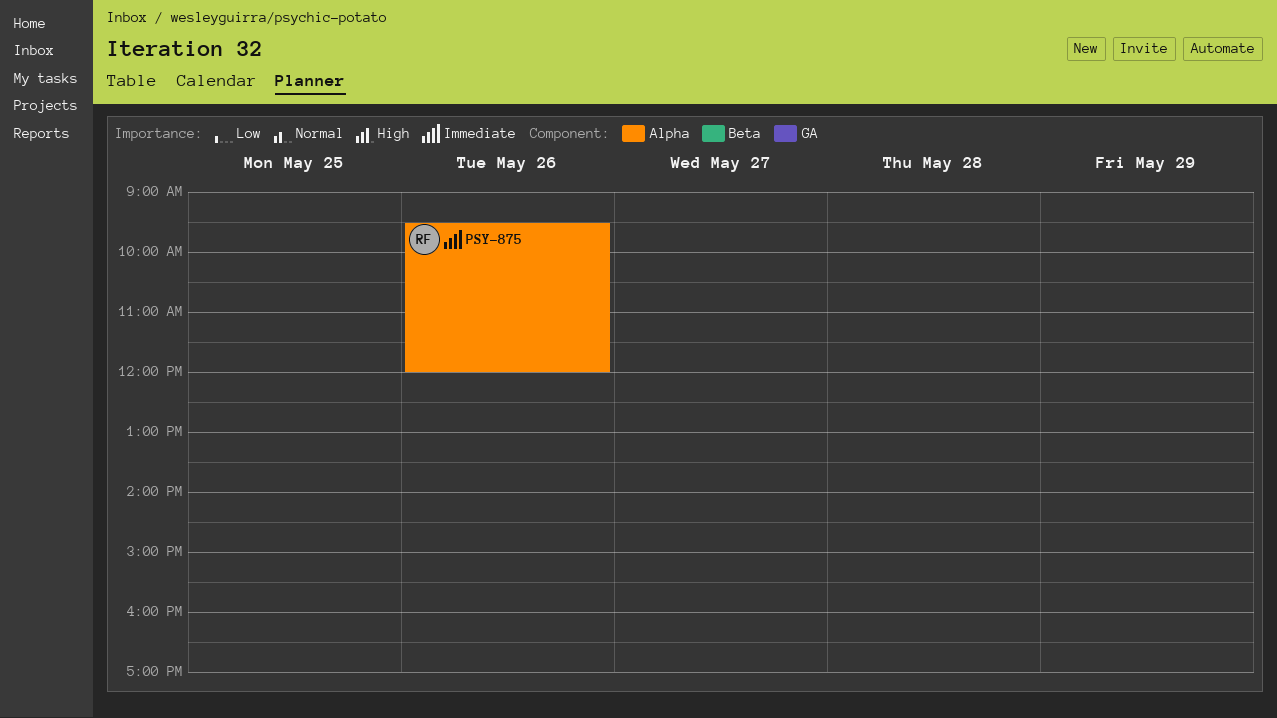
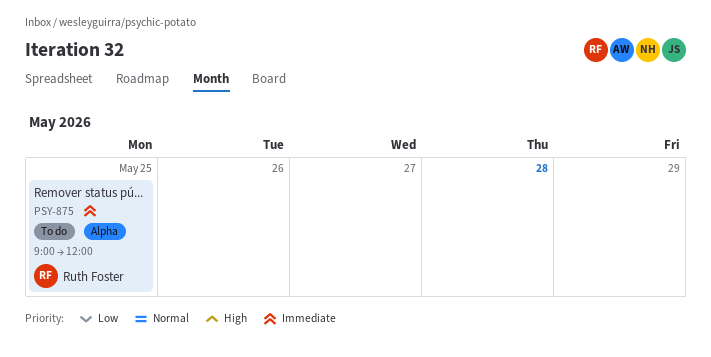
PSY-875, day: May 26 -> May 25
PSY-875, begins: 09:30 -> 09:00

